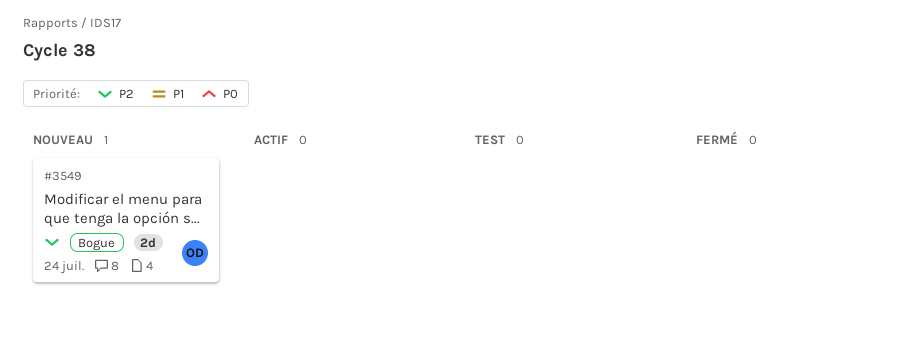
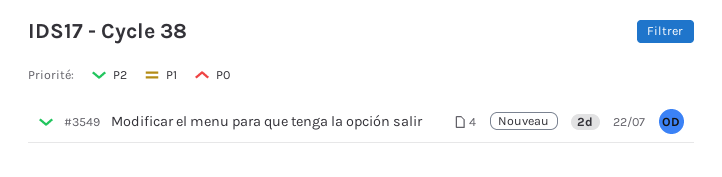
#3549, due: Jul 24 -> Jul 22

